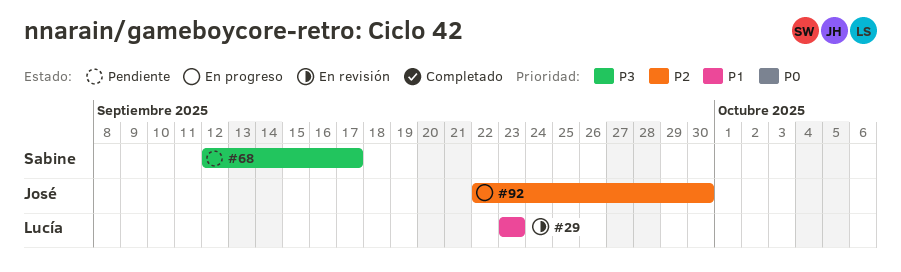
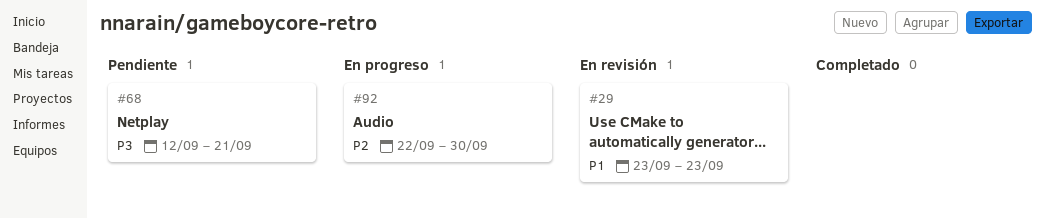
#68, due: Sep 17 -> Sep 21

